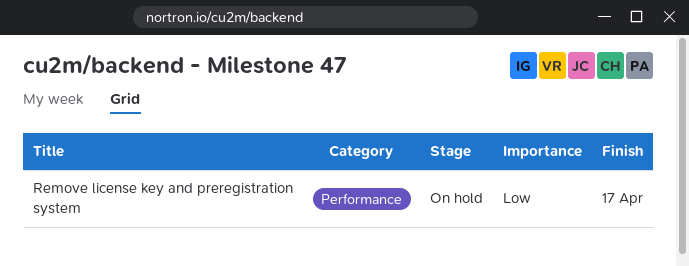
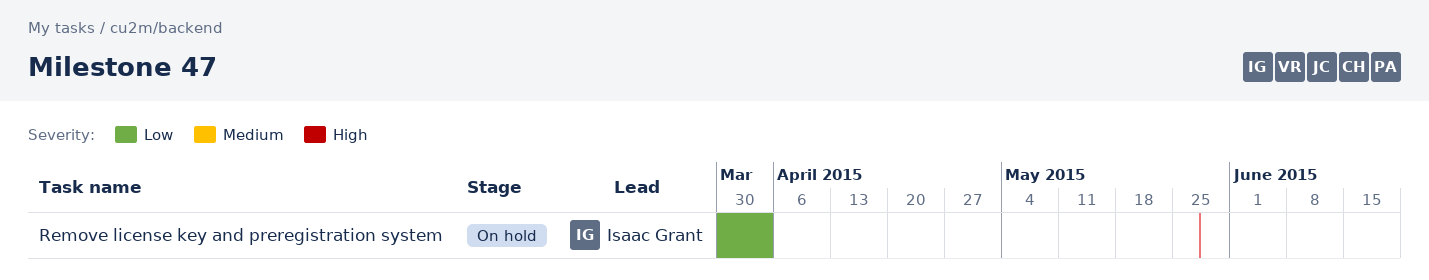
Remove license key and preregistration system, due: Apr 17 -> Apr 3

